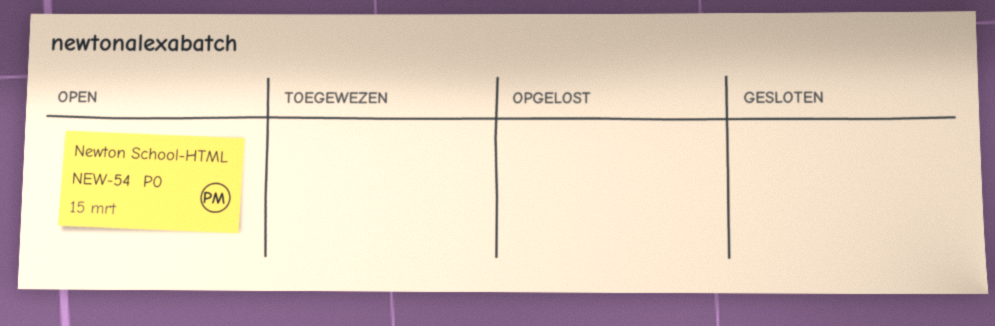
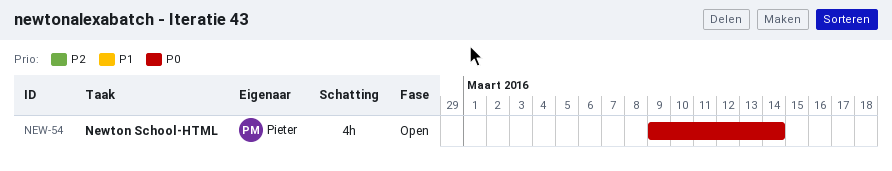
NEW-54, due: Mar 15 -> Mar 14

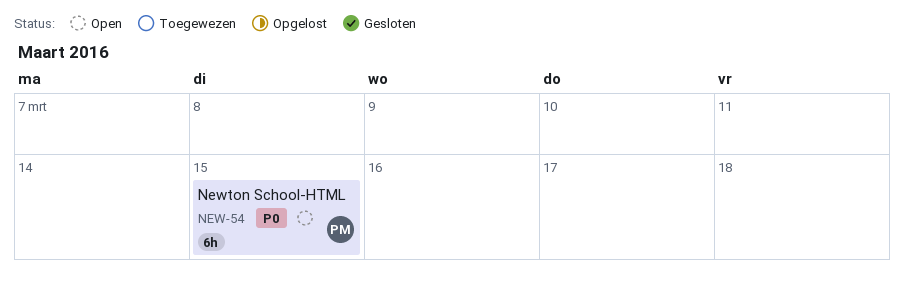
NEW-54, estimate: 4h -> 6h
NEW-54, due: Mar 14 -> Mar 15

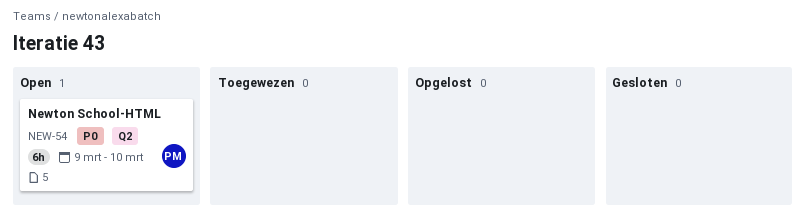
NEW-54, due: Mar 15 -> Mar 10

